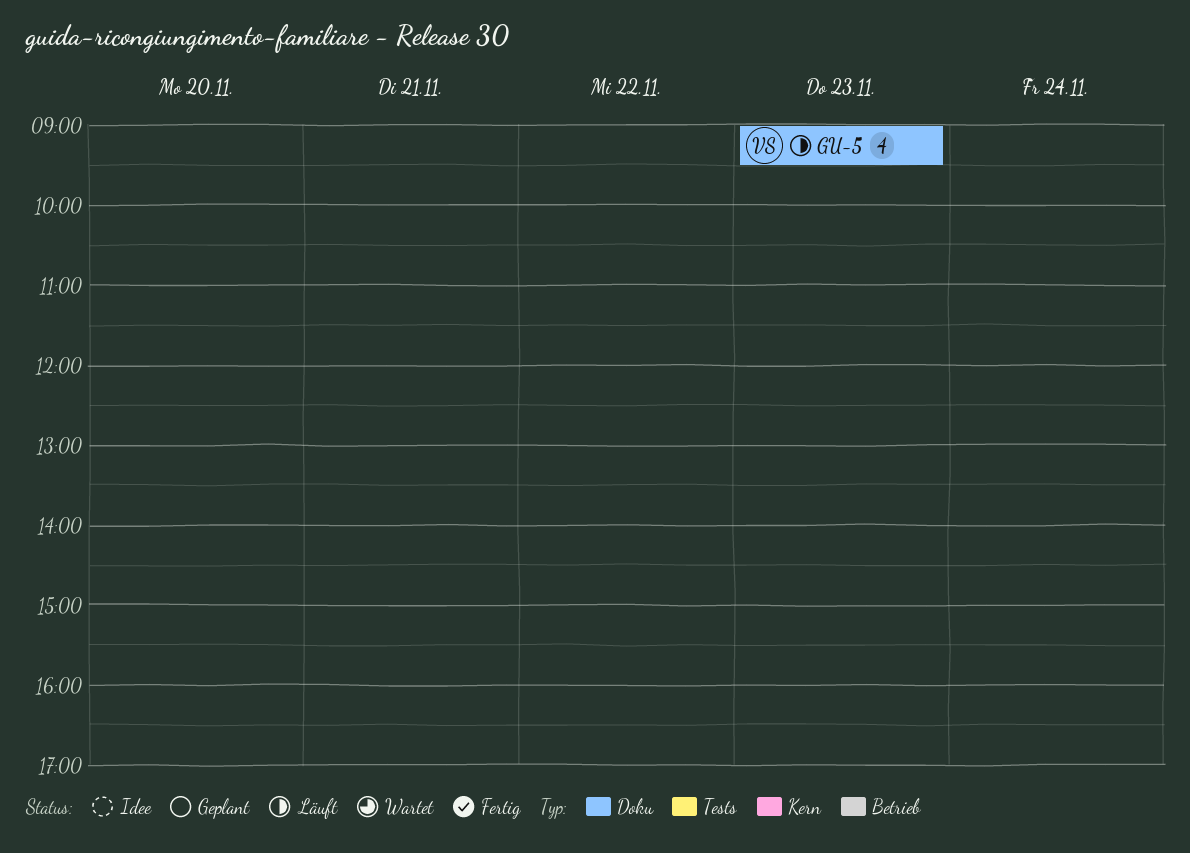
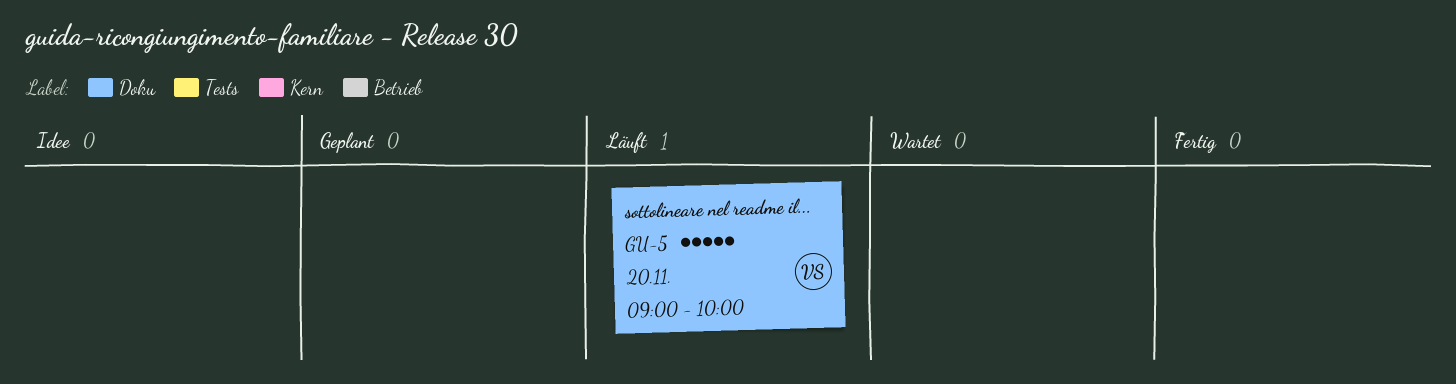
GU-5, estimate: 4 -> 5
GU-5, day: Nov 23 -> Nov 20
GU-5, ends: 09:30 -> 10:00

